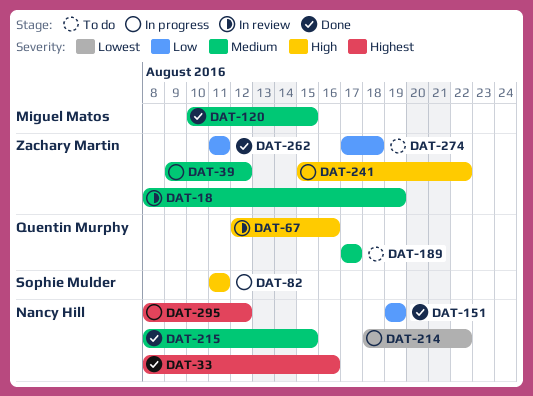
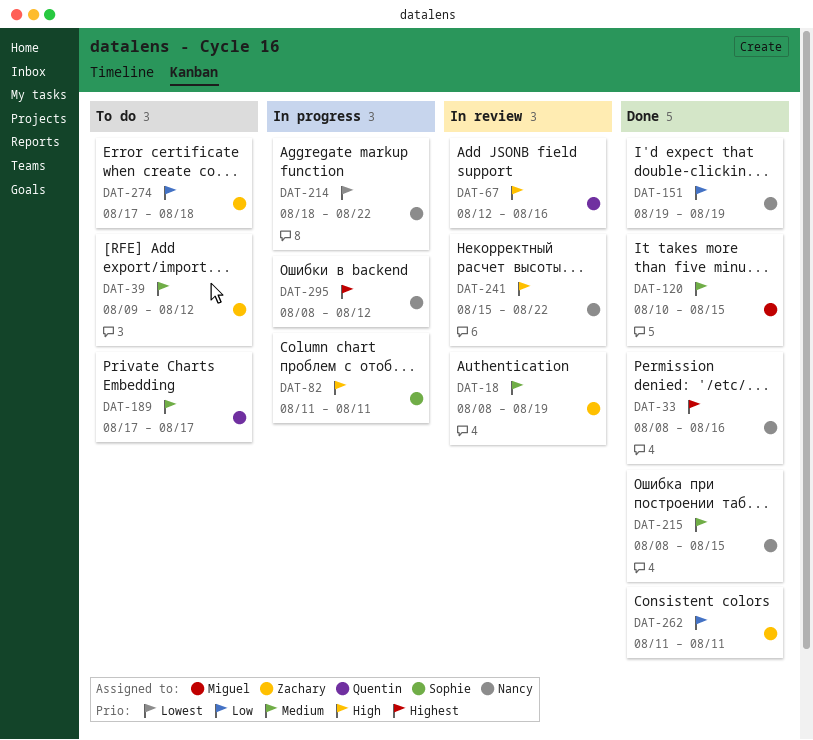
DAT-39, status: In progress -> To do
DAT-241, status: In progress -> In review
DAT-241, owner: Zachary Martin -> Nancy Hill

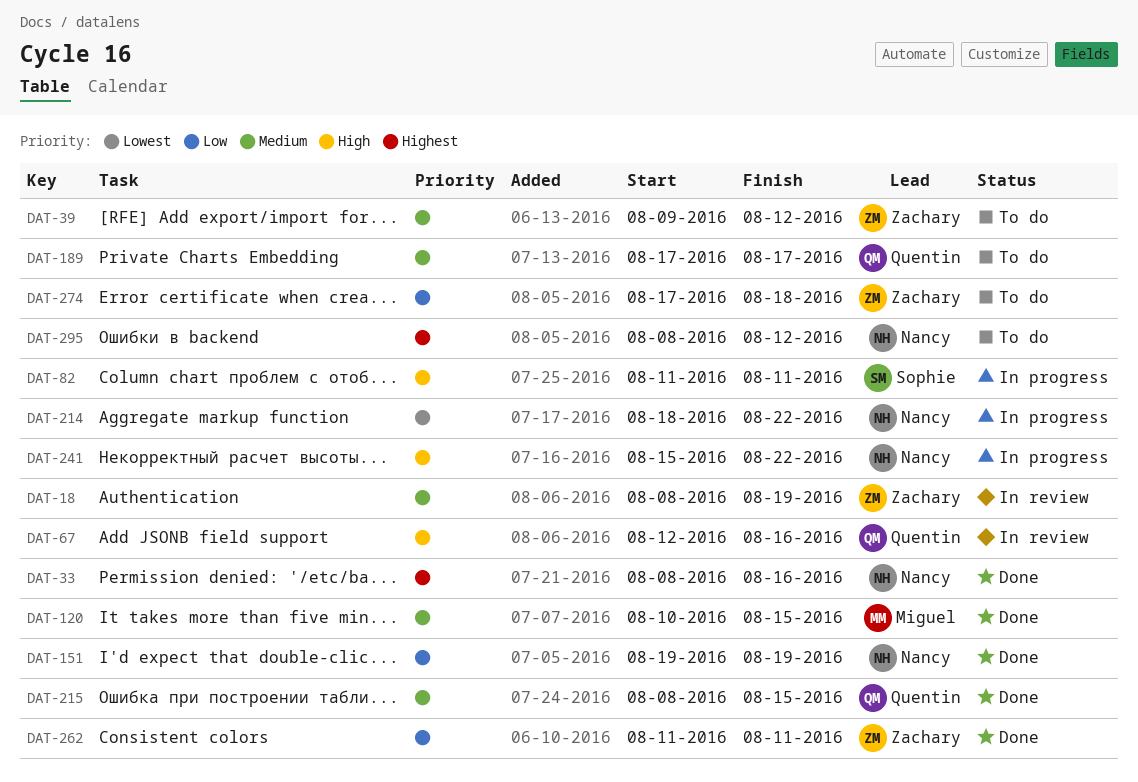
DAT-215, owner: Nancy -> Quentin
DAT-241, status: In review -> In progress
DAT-295, status: In progress -> To do

